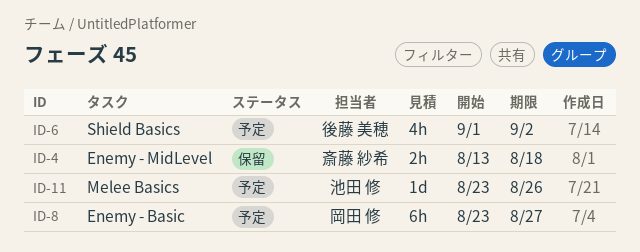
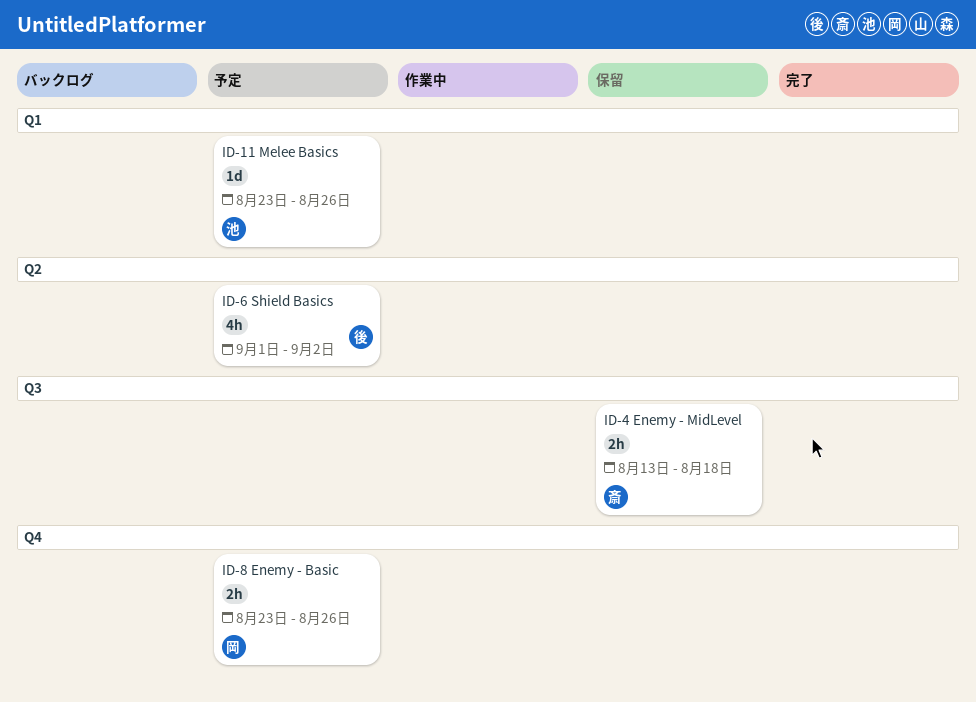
ID-8, estimate: 6h -> 2h
ID-8, due: Aug 27 -> Aug 26

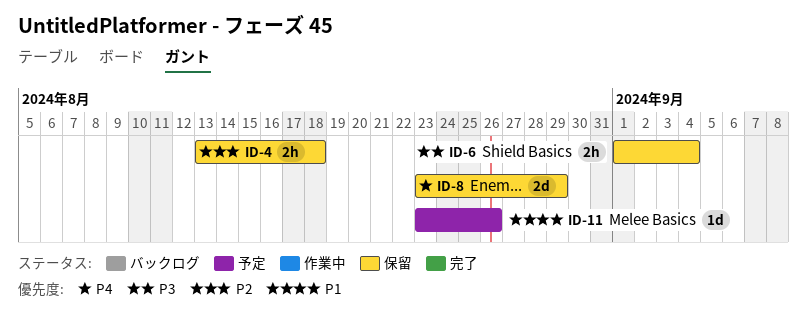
ID-6, status: 予定 -> 保留
ID-6, estimate: 4h -> 2h
ID-6, due: Sep 2 -> Sep 4
ID-8, status: 予定 -> 保留
ID-8, estimate: 2h -> 2d
ID-8, due: Aug 26 -> Aug 29

